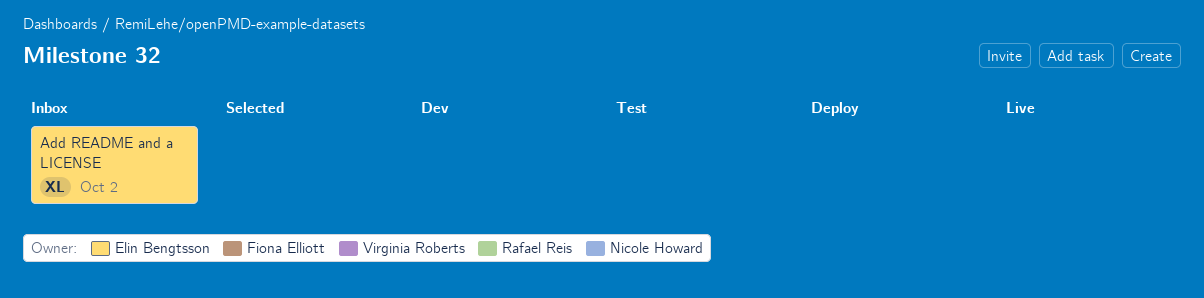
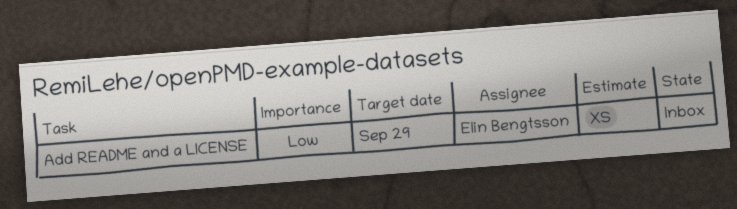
Add README and a LICENSE, estimate: XL -> XS
Add README and a LICENSE, due: Oct 2 -> Sep 29

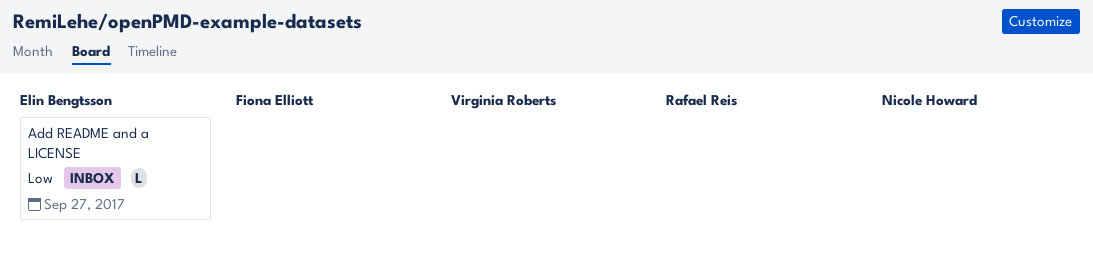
Add README and a LICENSE, estimate: XS -> L
Add README and a LICENSE, due: Sep 29 -> Sep 27

